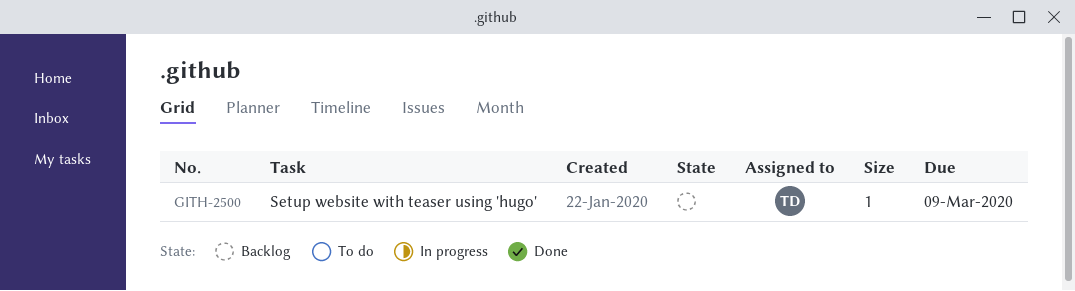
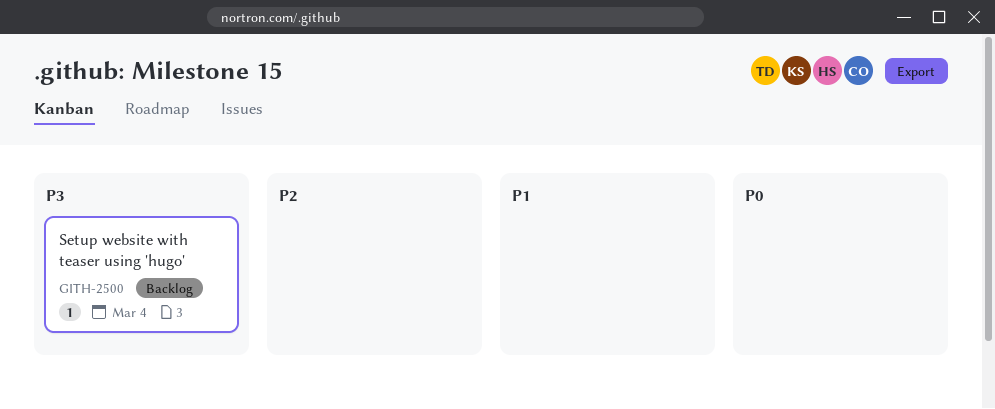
GITH-2500, due: Mar 9 -> Mar 4

